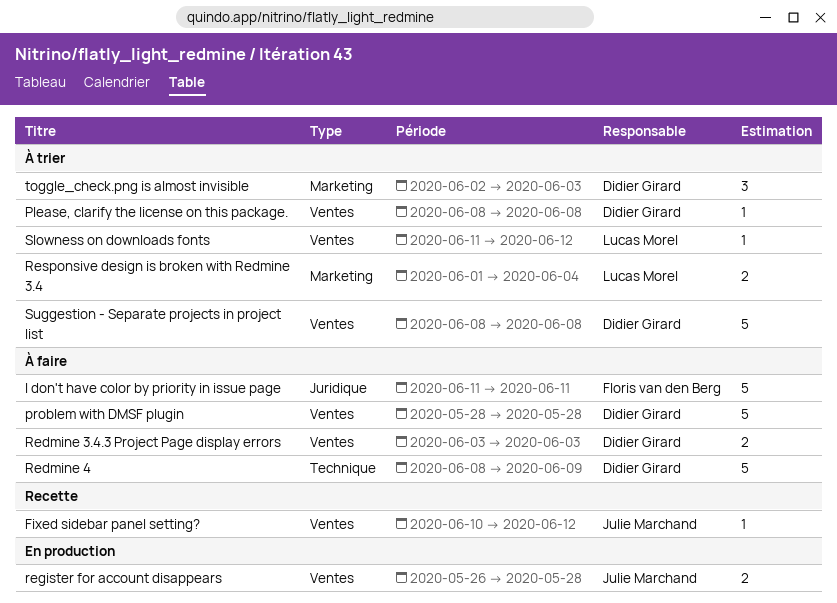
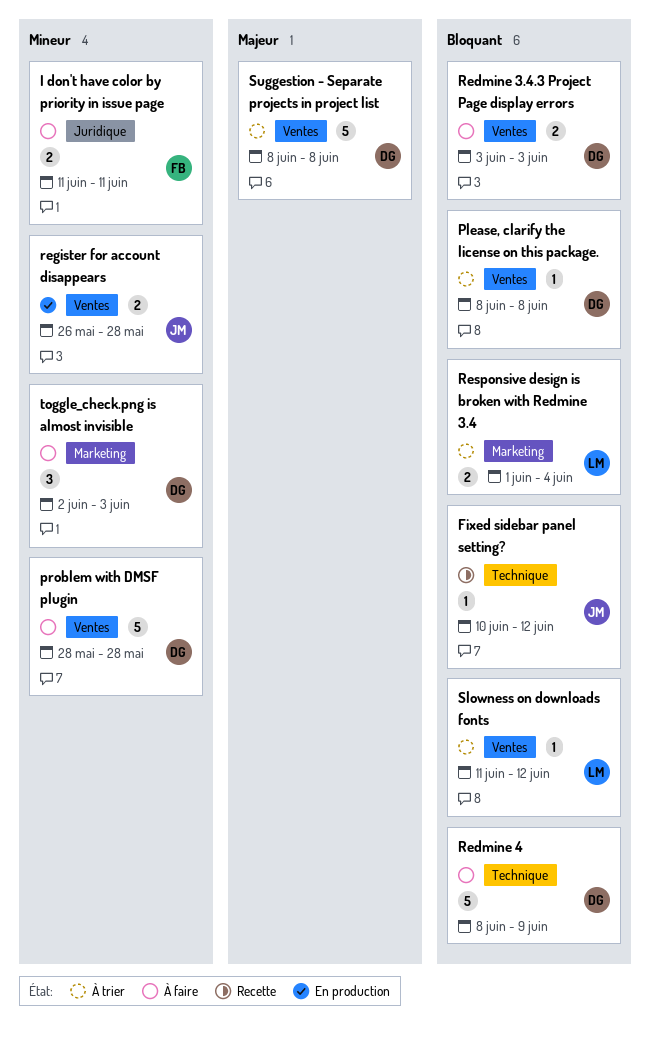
Fixed sidebar panel setting?, label: Ventes -> Technique
I don't have color by priority in issue page, estimate: 5 -> 2
toggle_check.png is almost invisible, status: À trier -> À faire

